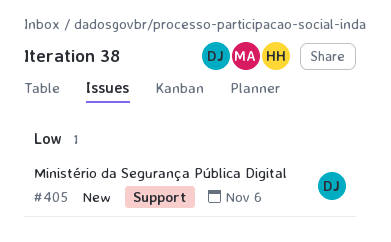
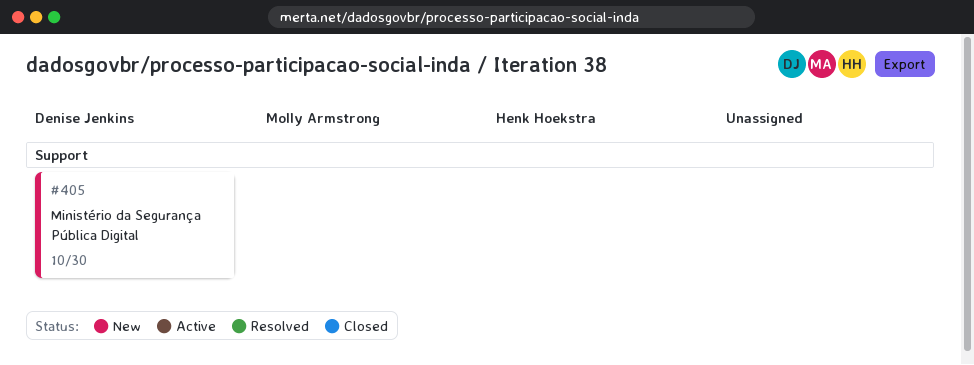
#405, due: Nov 6 -> Oct 30

